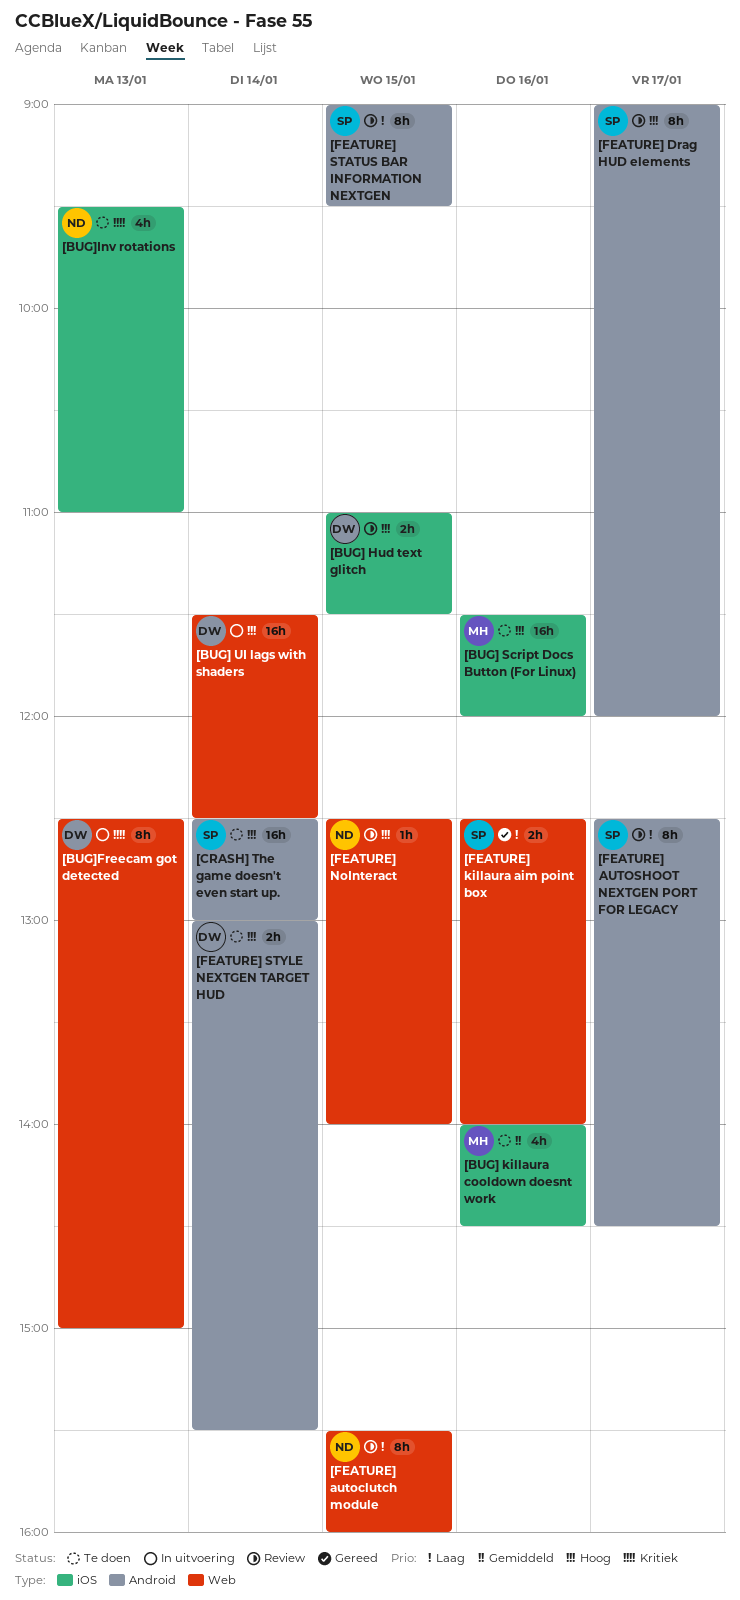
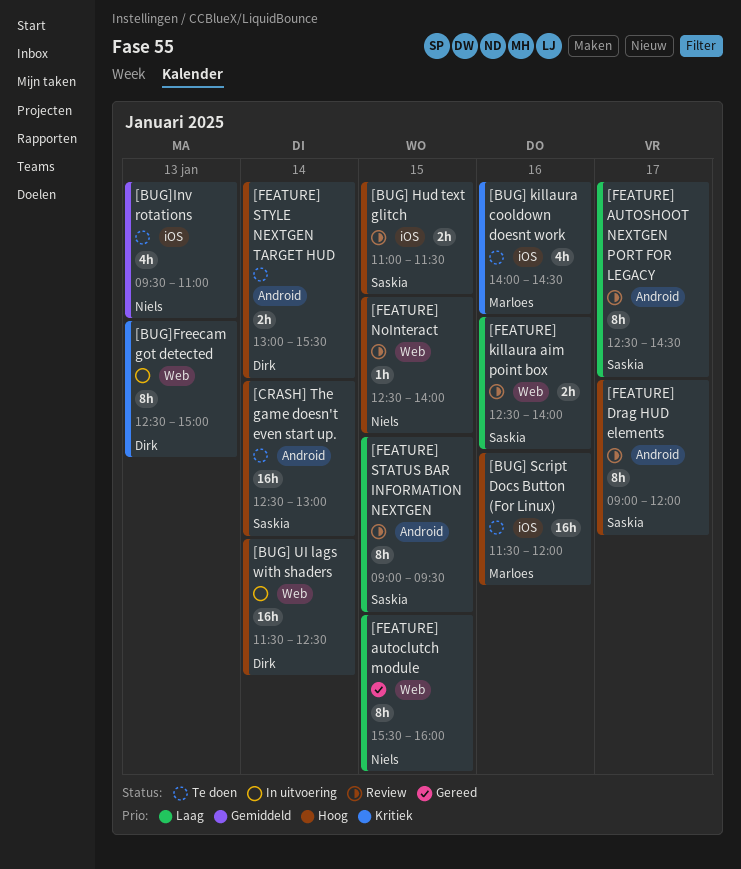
[BUG] Hud text glitch, owner: Dirk -> Saskia
[BUG] killaura cooldown doesnt work, priority: Gemiddeld -> Kritiek
[BUG]Inv rotations, priority: Kritiek -> Gemiddeld
[FEATURE] autoclutch module, status: Review -> Gereed
[FEATURE] killaura aim point box, status: Gereed -> Review

